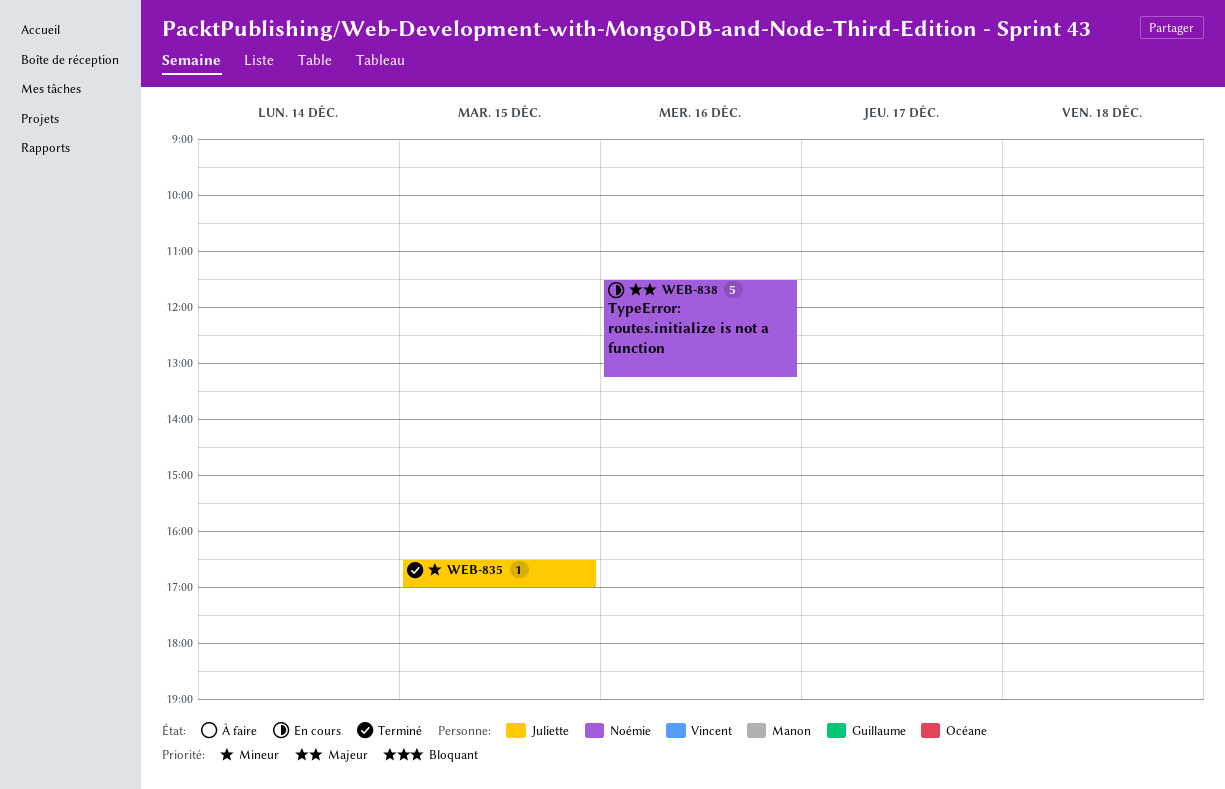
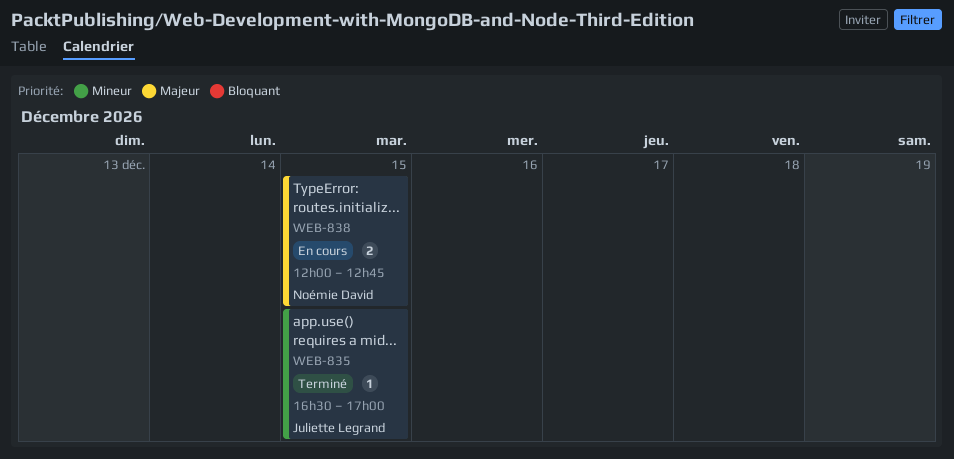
WEB-838, estimate: 5 -> 2
WEB-838, day: Dec 16 -> Dec 15
WEB-838, begins: 11:30 -> 12:00
WEB-838, ends: 13:15 -> 12:45

